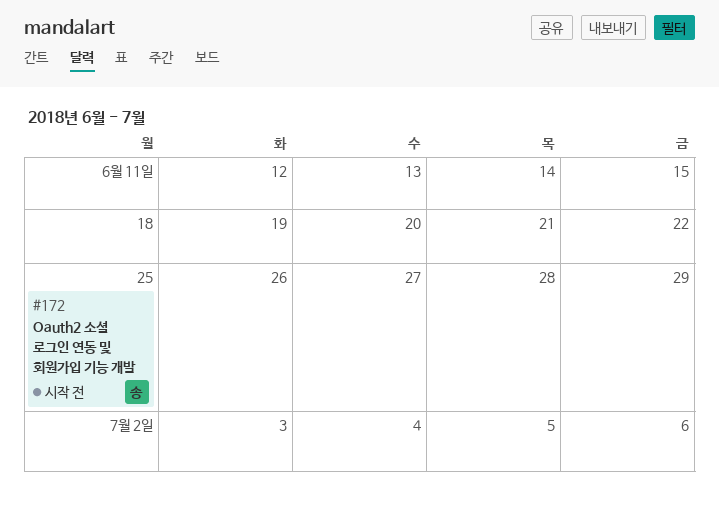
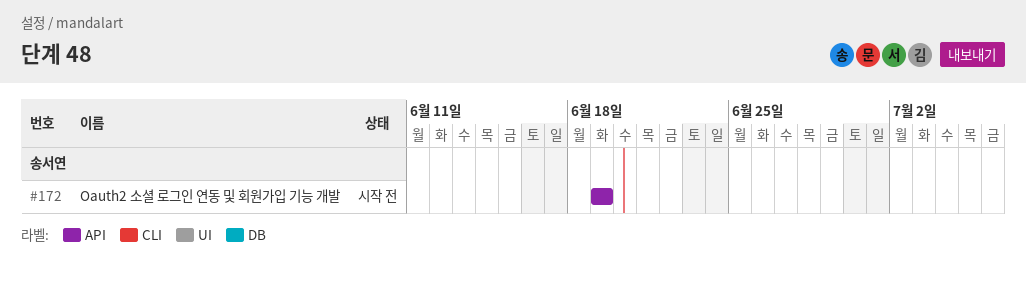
#172, due: Jun 25 -> Jun 19

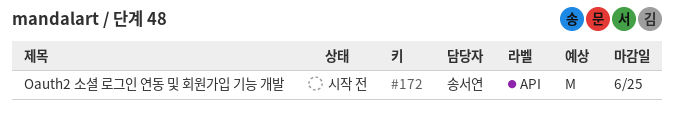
#172, due: Jun 19 -> Jun 25

